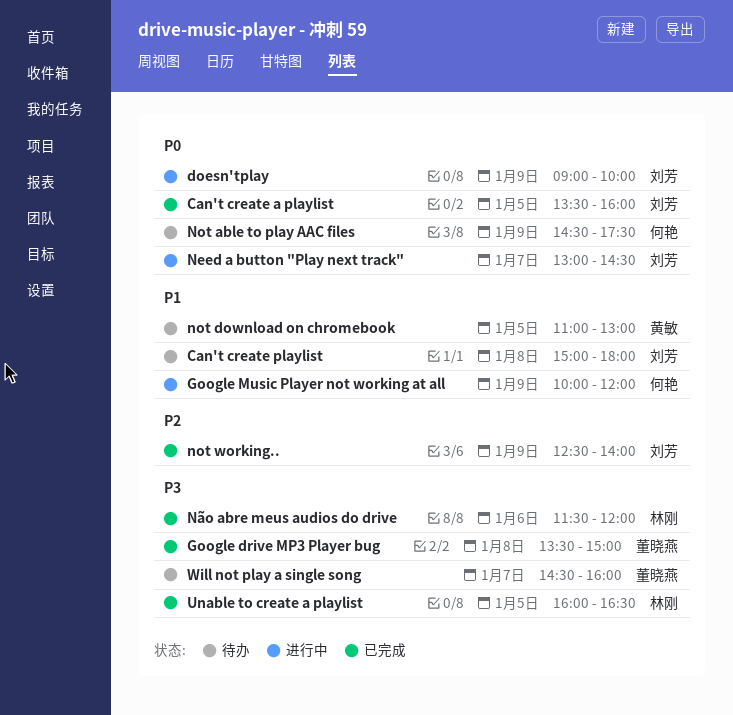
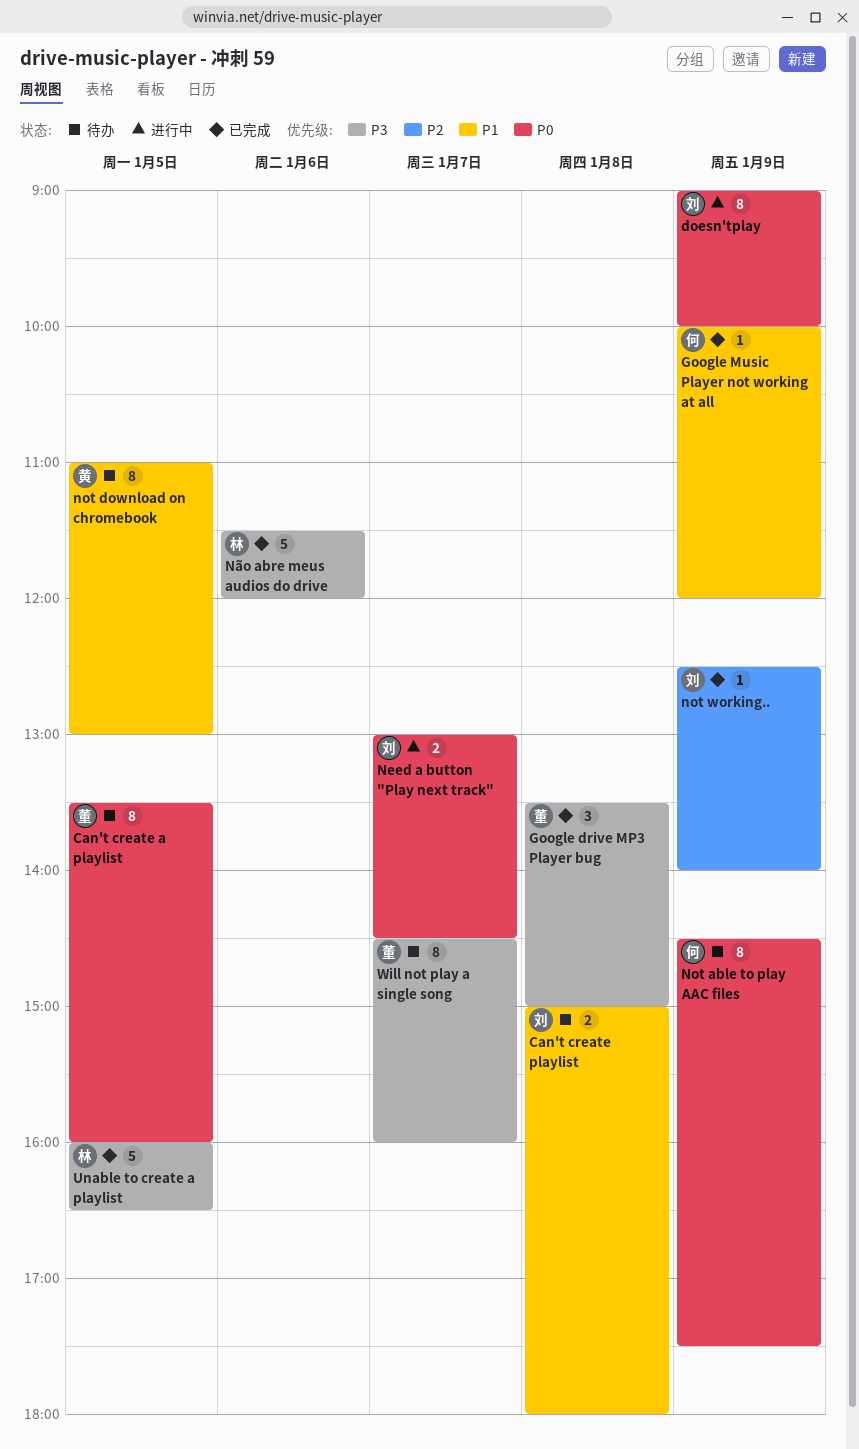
Can't create a playlist, status: 已完成 -> 待办
Can't create a playlist, owner: 刘芳 -> 董晓燕
Google Music Player not working at all, status: 进行中 -> 已完成

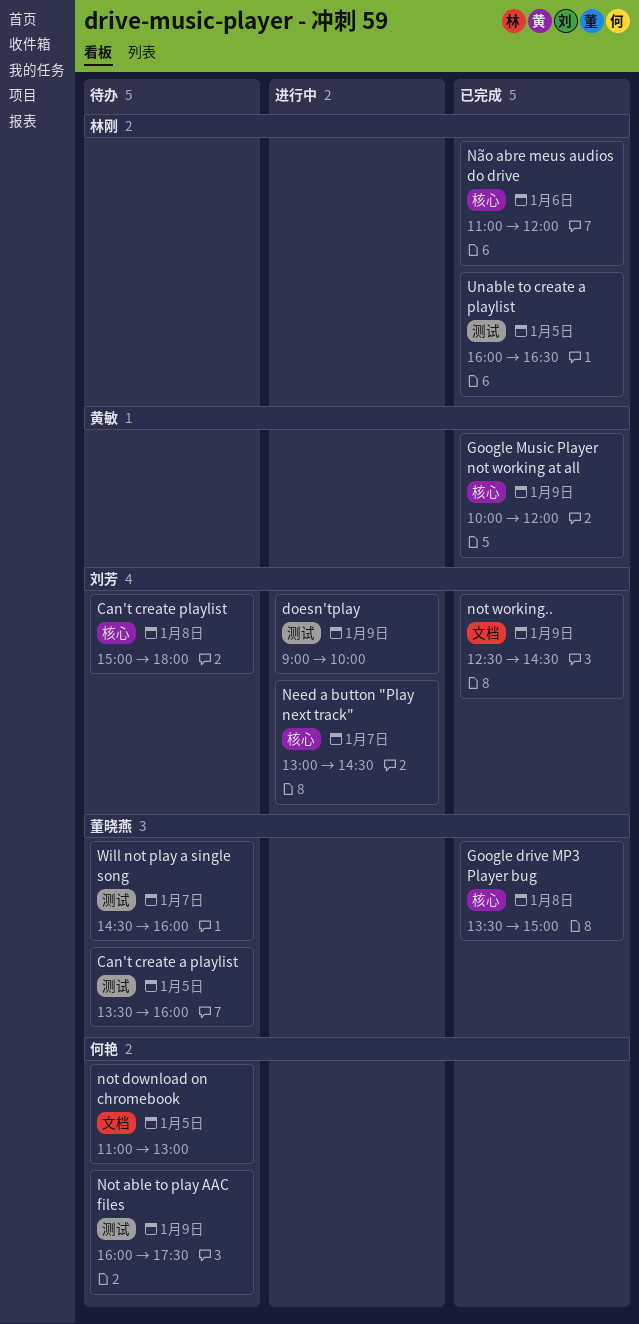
Google Music Player not working at all, owner: 何艳 -> 黄敏
Not able to play AAC files, begins: 14:30 -> 16:00
not download on chromebook, owner: 黄敏 -> 何艳
not working.., ends: 14:00 -> 14:30
Não abre meus audios do drive, begins: 11:30 -> 11:00

